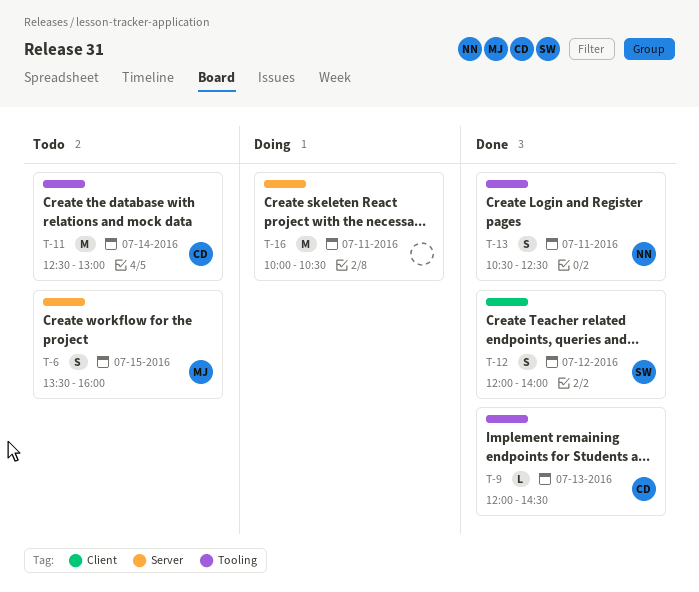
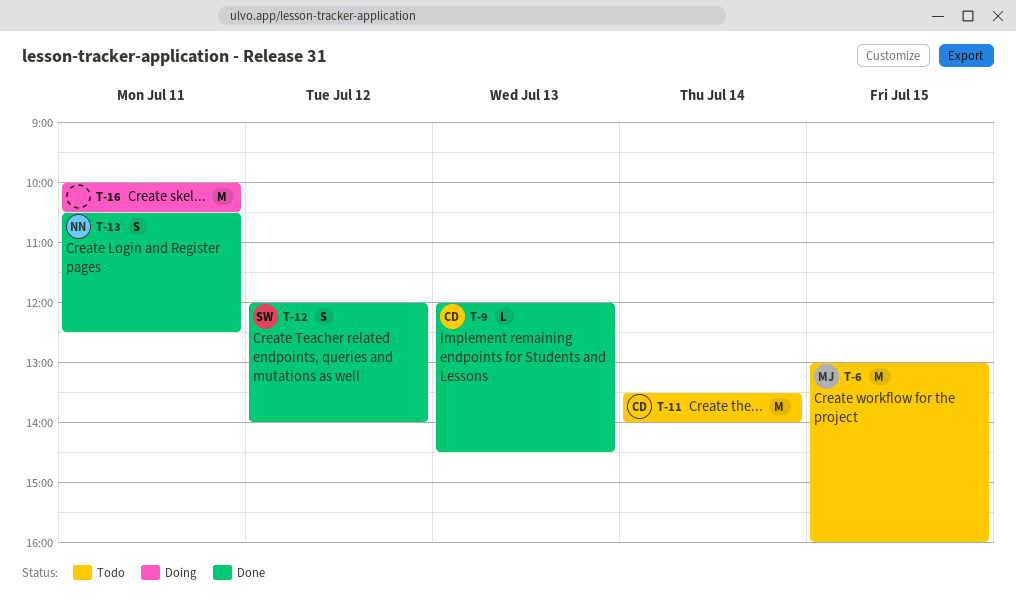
T-6, estimate: S -> M
T-6, begins: 13:30 -> 13:00
T-11, begins: 12:30 -> 13:30
T-11, ends: 13:00 -> 14:00

